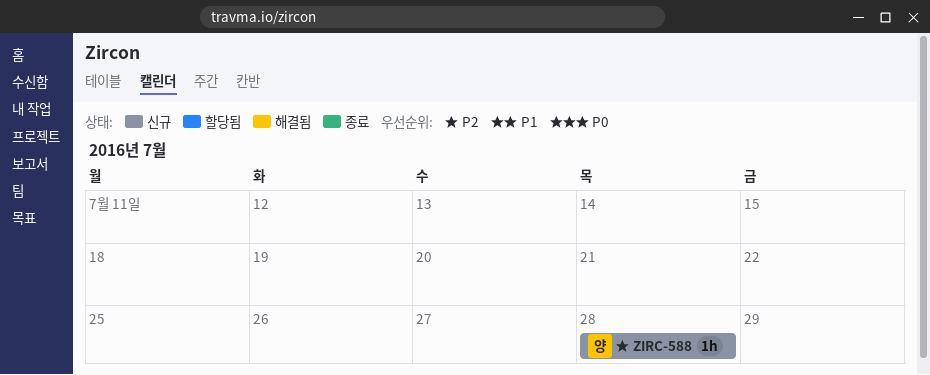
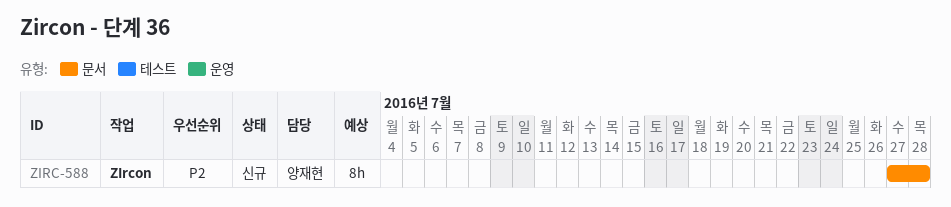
ZIRC-588, estimate: 1h -> 8h
ZIRC-588, start: Jul 28 -> Jul 27

